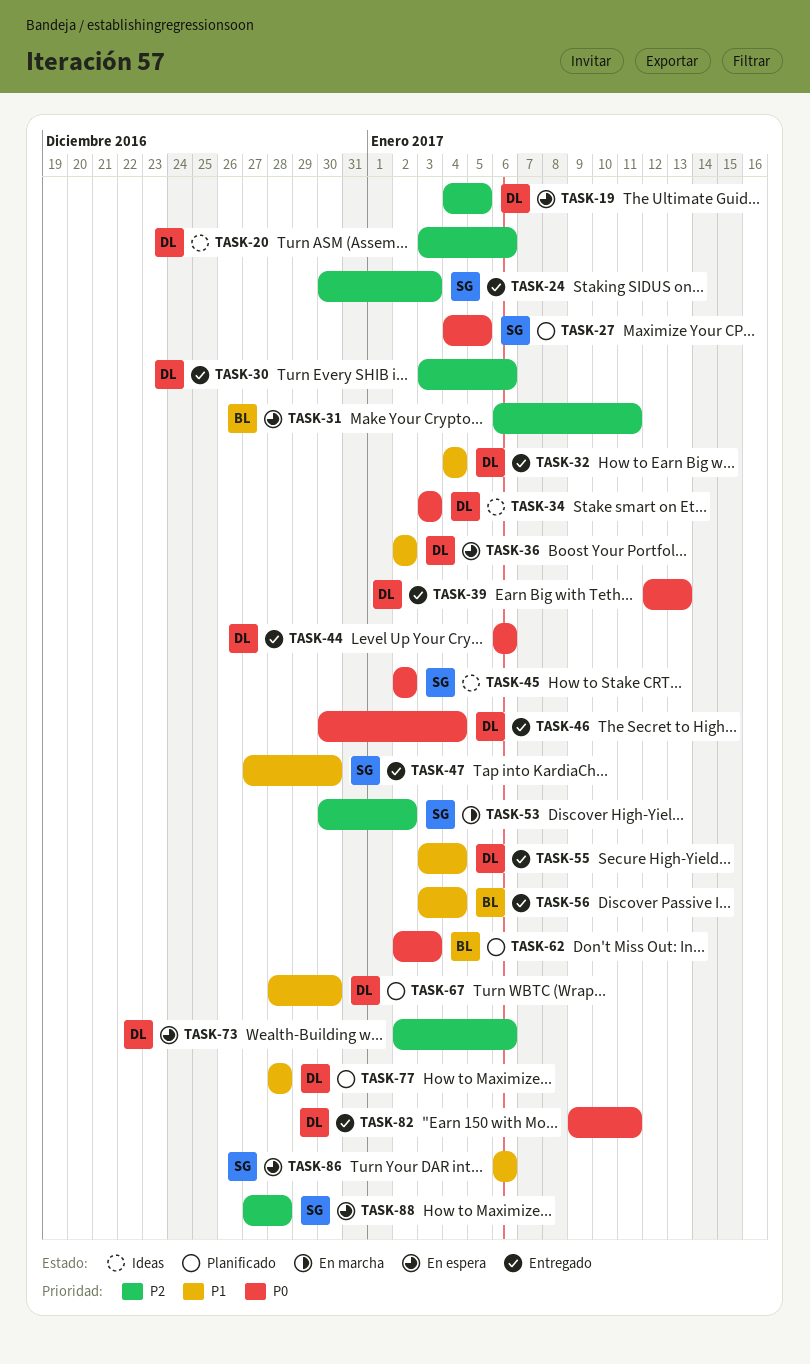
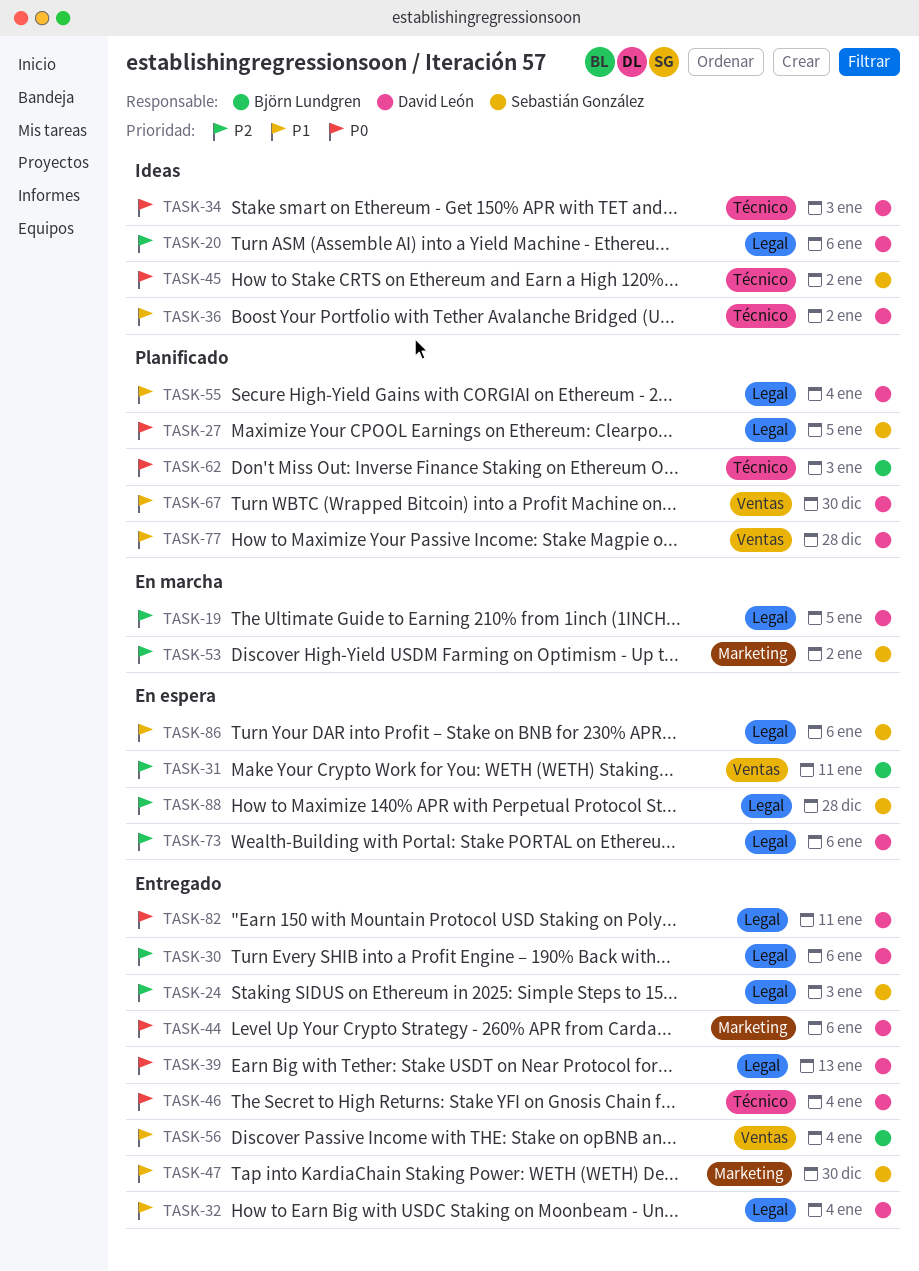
TASK-19, status: En espera -> En marcha
TASK-36, status: En espera -> Ideas
TASK-55, status: Entregado -> Planificado

